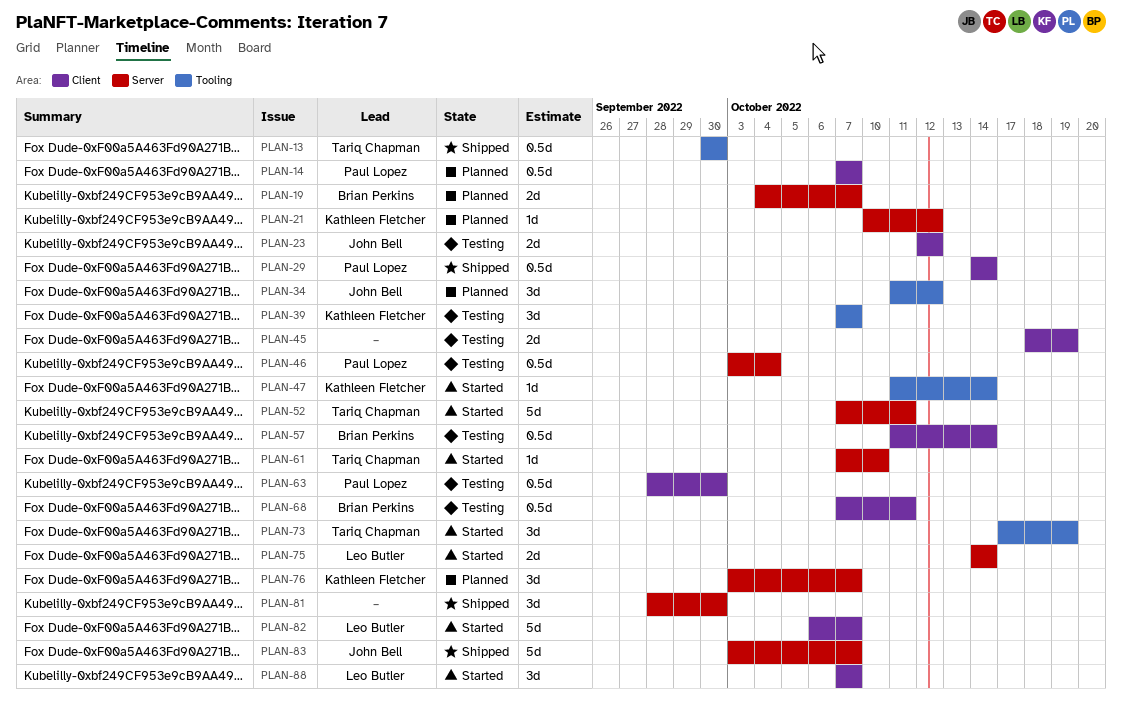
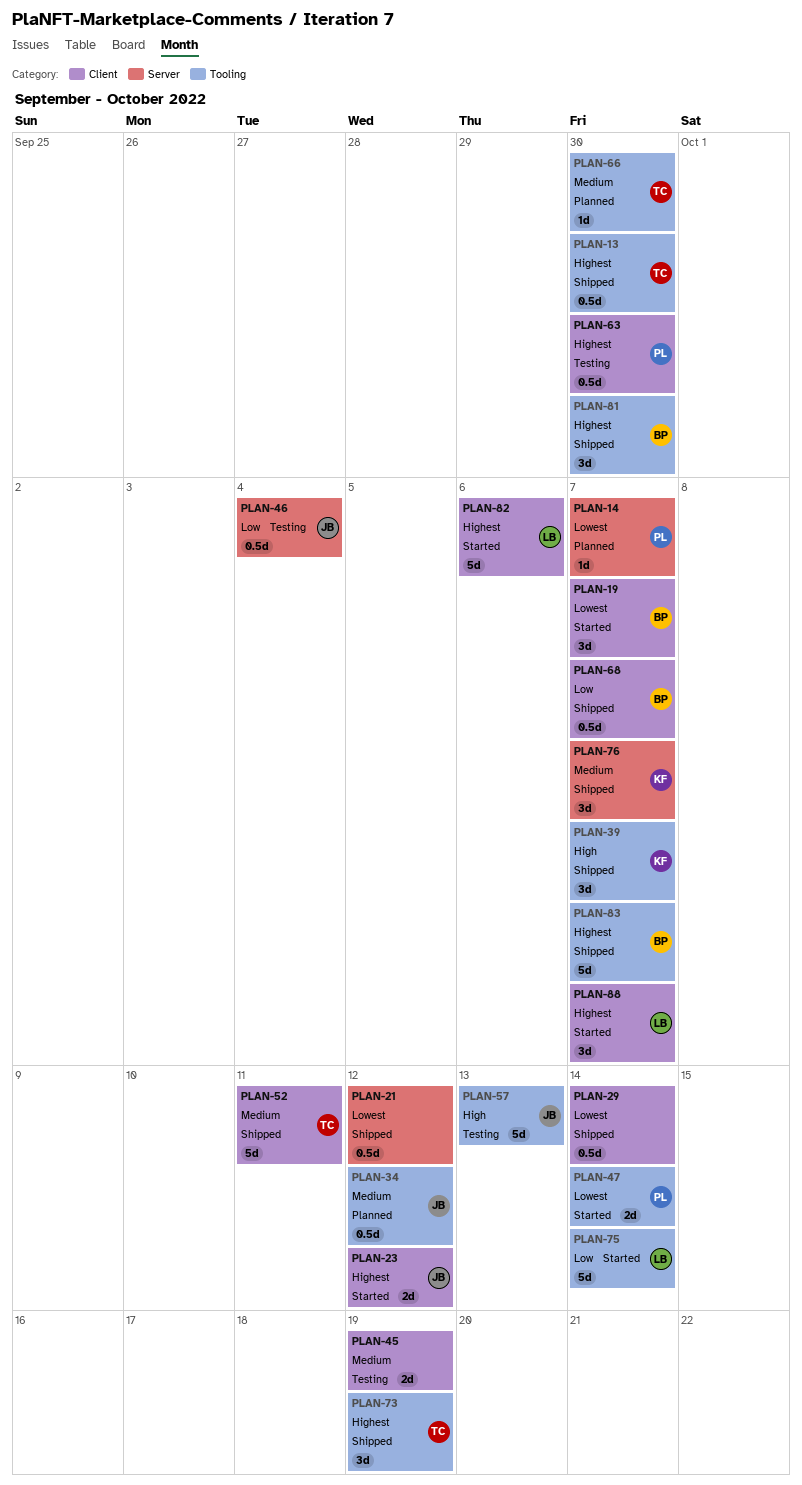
PLAN-14, label: Client -> Server
PLAN-14, estimate: 0.5d -> 1d
PLAN-19, status: Planned -> Started
PLAN-19, label: Server -> Client
PLAN-19, estimate: 2d -> 3d
PLAN-21, status: Planned -> Shipped
PLAN-21, owner: Kathleen Fletcher -> none
PLAN-21, estimate: 1d -> 0.5d
PLAN-23, status: Testing -> Started
PLAN-29, owner: Paul Lopez -> none
PLAN-34, estimate: 3d -> 0.5d
PLAN-39, status: Testing -> Shipped
PLAN-46, owner: Paul Lopez -> John Bell
PLAN-47, owner: Kathleen Fletcher -> Paul Lopez
PLAN-47, estimate: 1d -> 2d
PLAN-52, status: Started -> Shipped
PLAN-52, label: Server -> Client
PLAN-57, owner: Brian Perkins -> John Bell
PLAN-57, label: Client -> Tooling
PLAN-57, estimate: 0.5d -> 5d
PLAN-57, due: Oct 14 -> Oct 13
PLAN-61: present -> none
PLAN-66: none -> present
PLAN-68, status: Testing -> Shipped
PLAN-68, due: Oct 11 -> Oct 7
PLAN-73, status: Started -> Shipped
PLAN-75, label: Server -> Tooling
PLAN-75, estimate: 2d -> 5d
PLAN-76, status: Planned -> Shipped
PLAN-81, owner: none -> Brian Perkins
PLAN-81, label: Server -> Tooling
PLAN-82, due: Oct 7 -> Oct 6
PLAN-83, owner: John Bell -> Brian Perkins
PLAN-83, label: Server -> Tooling

